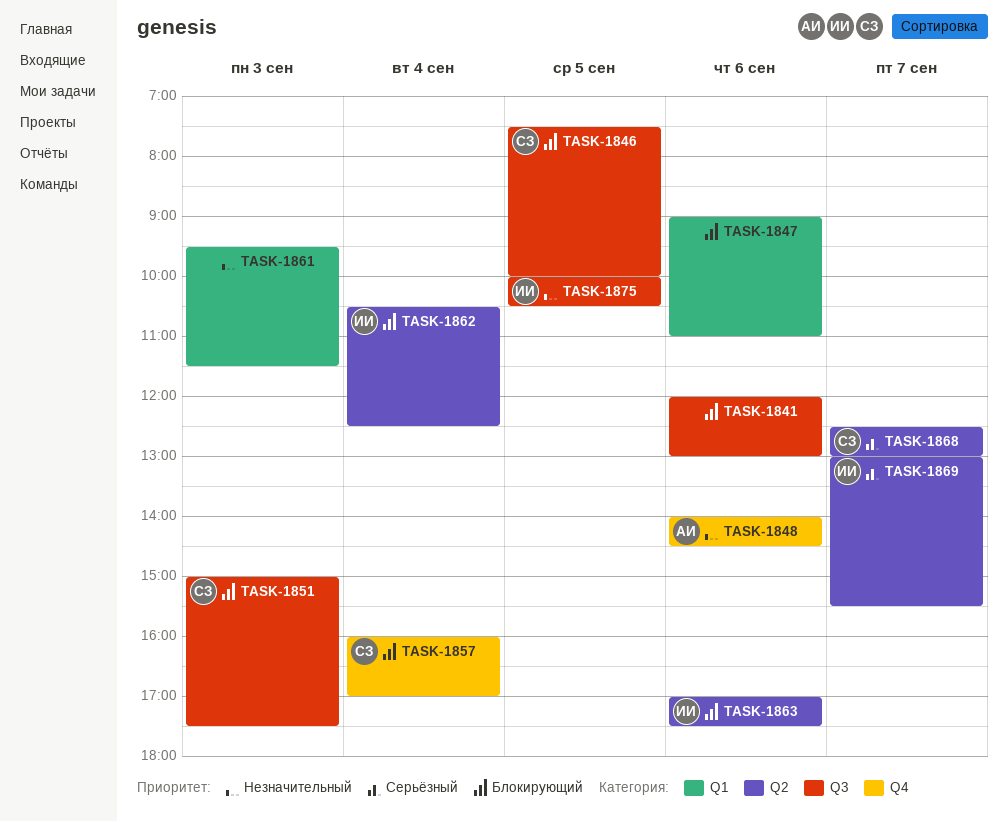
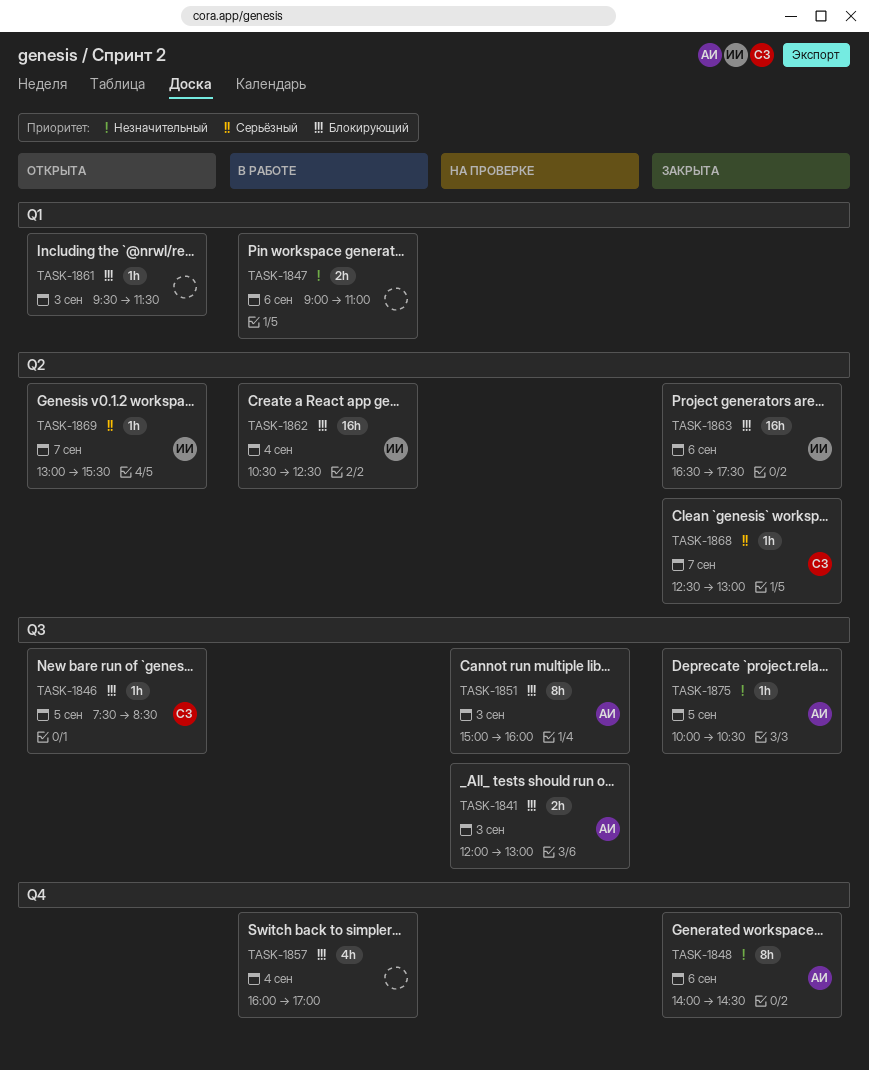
TASK-1841, owner: none -> АИ
TASK-1841, day: Sep 6 -> Sep 3
TASK-1846, ends: 10:00 -> 08:30
TASK-1847, priority: Блокирующий -> Незначительный
TASK-1851, owner: СЗ -> АИ
TASK-1851, ends: 17:30 -> 16:00
TASK-1857, owner: СЗ -> none
TASK-1861, priority: Незначительный -> Блокирующий
TASK-1863, begins: 17:00 -> 16:30
TASK-1875, owner: ИИ -> АИ

